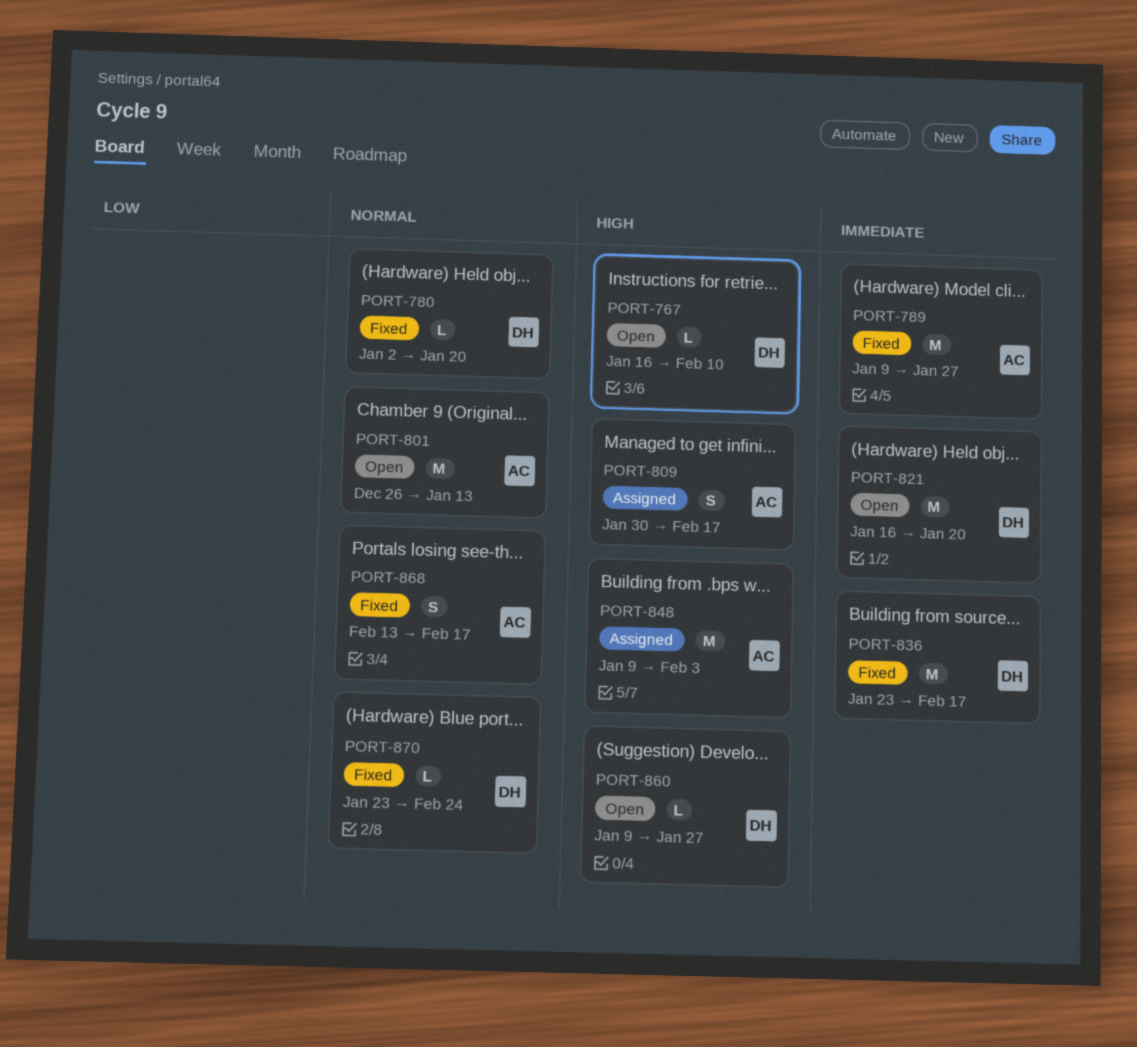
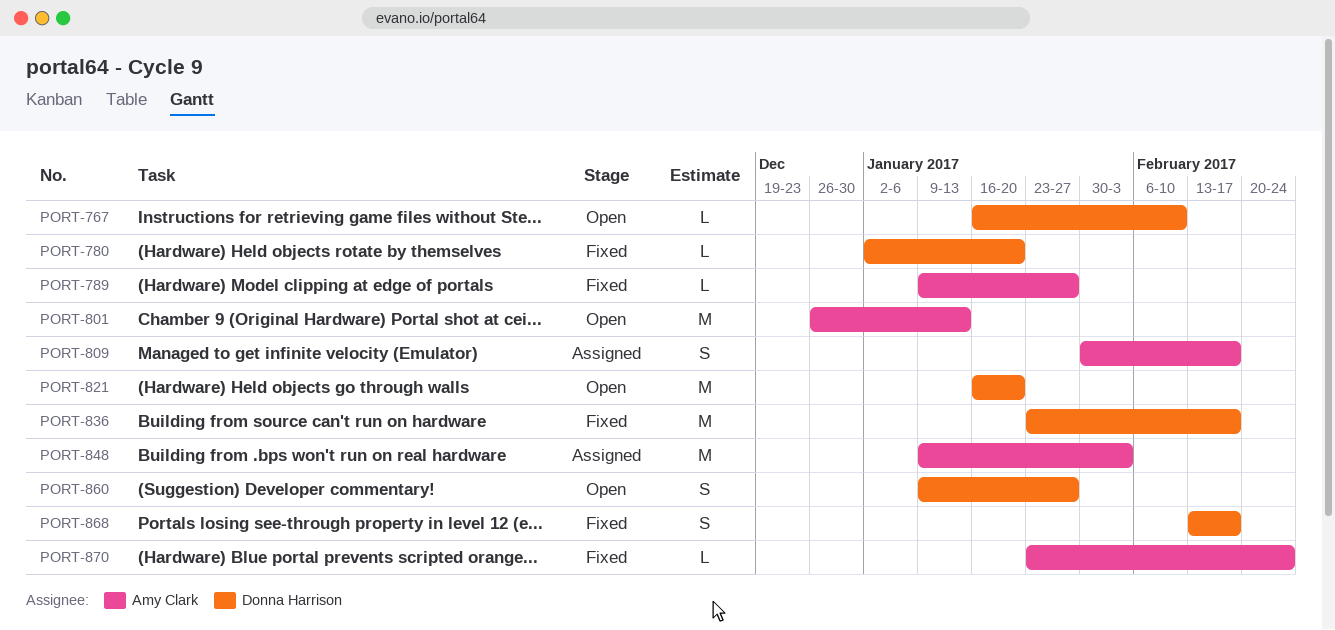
PORT-789, estimate: M -> L
PORT-860, estimate: L -> S
PORT-868, owner: Amy Clark -> Donna Harrison
PORT-870, owner: Donna Harrison -> Amy Clark

